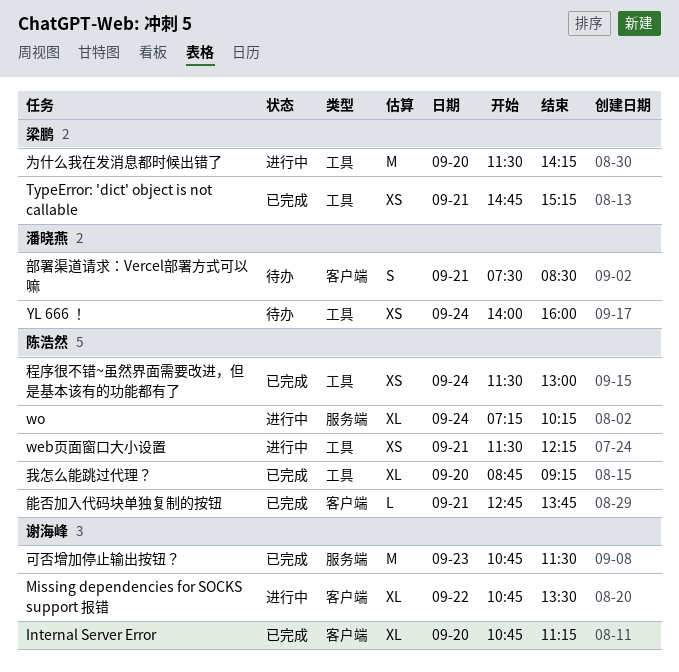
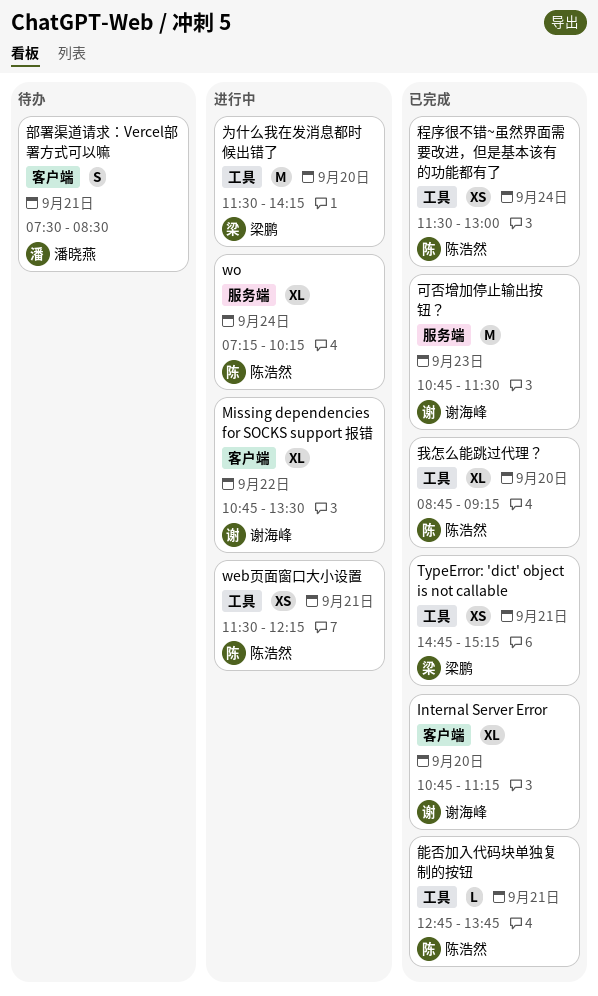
YL 666 ！: present -> none
能否加入代码块单独复制的按钮, label: 客户端 -> 工具

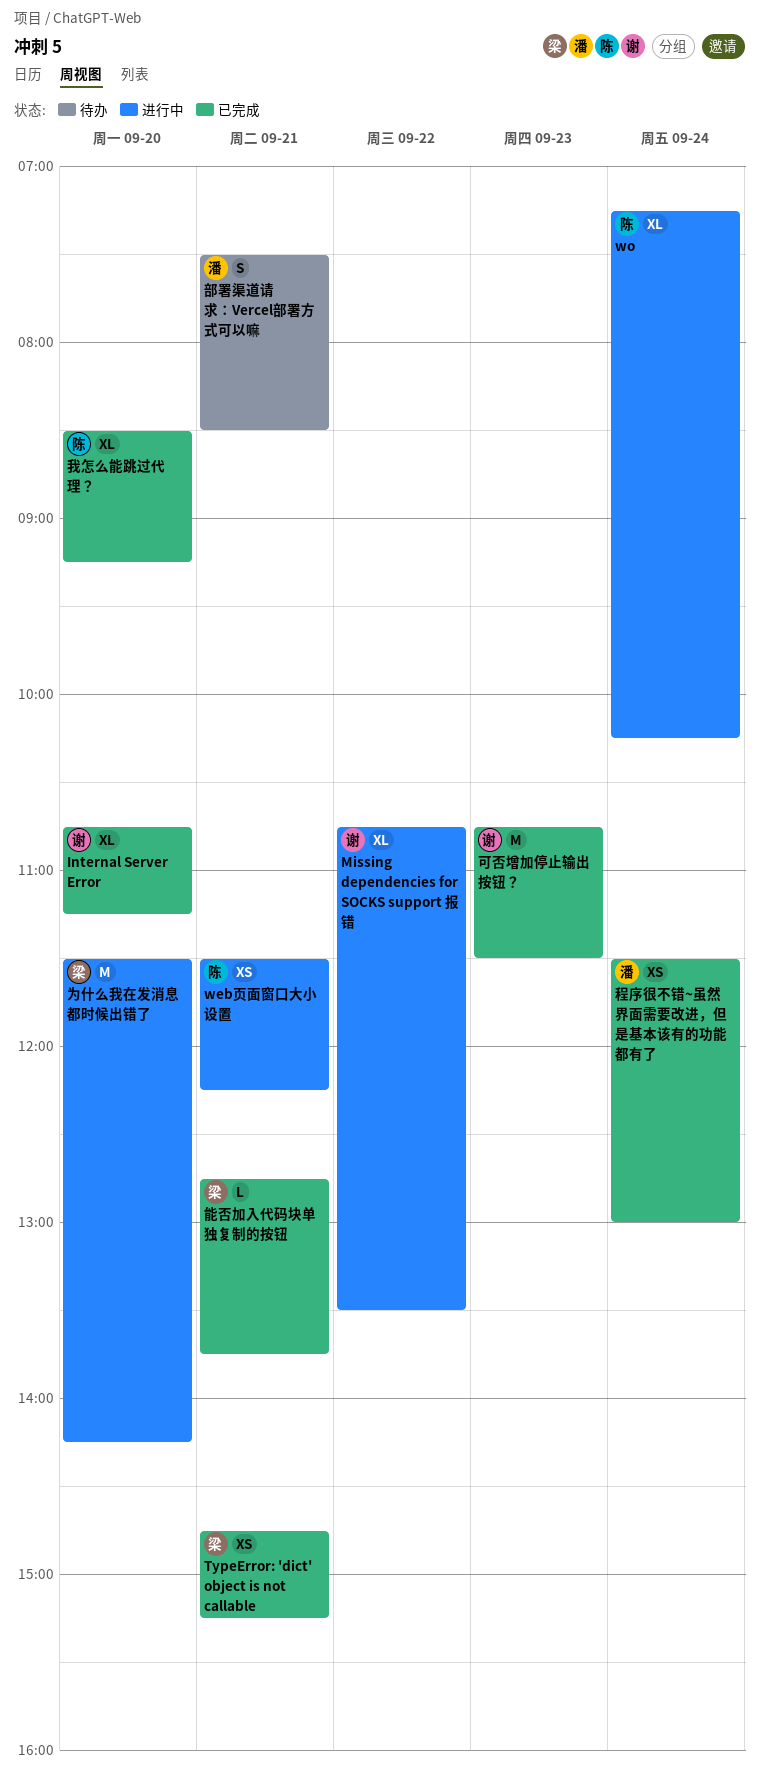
我怎么能跳过代理？, begins: 08:45 -> 08:30
程序很不错~虽然界面需要改进，但是基本该有的功能都有了, owner: 陈浩然 -> 潘晓燕
能否加入代码块单独复制的按钮, owner: 陈浩然 -> 梁鹏

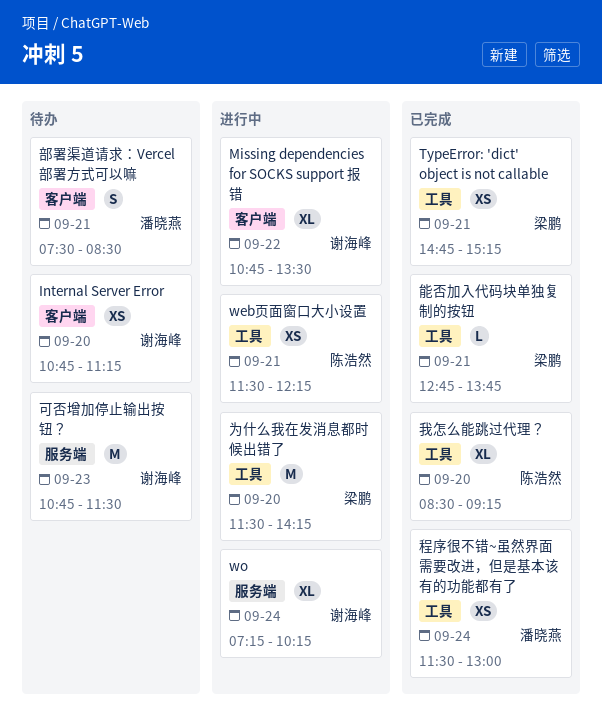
Internal Server Error, status: 已完成 -> 待办
Internal Server Error, estimate: XL -> XS
wo, owner: 陈浩然 -> 谢海峰
可否增加停止输出按钮？, status: 已完成 -> 待办

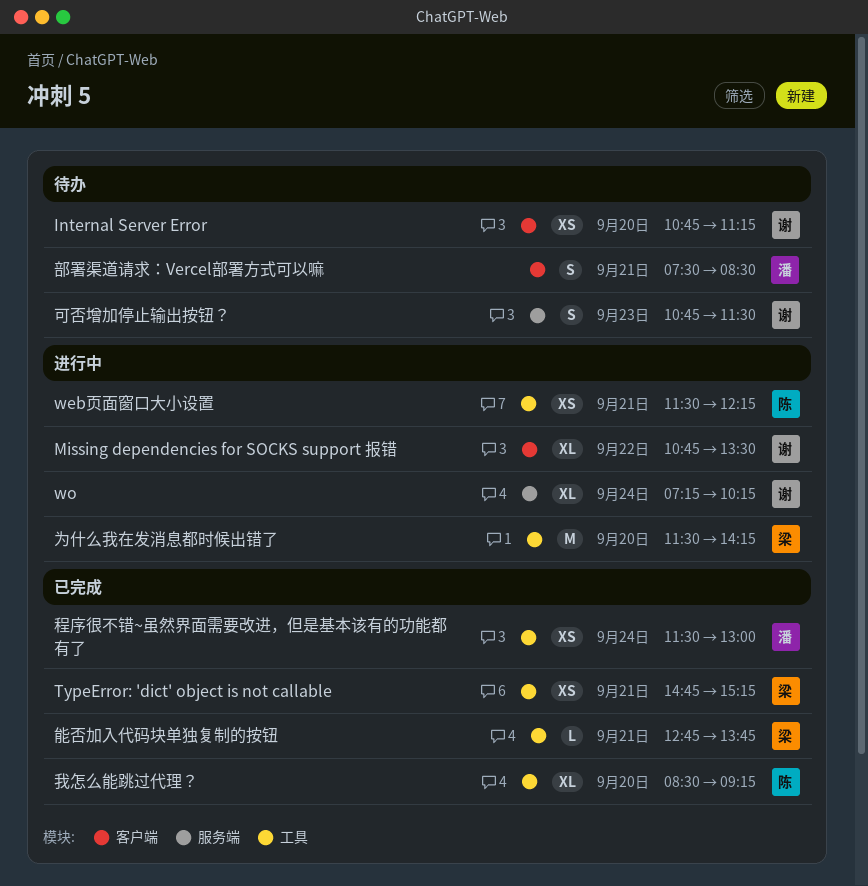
可否增加停止输出按钮？, estimate: M -> S

